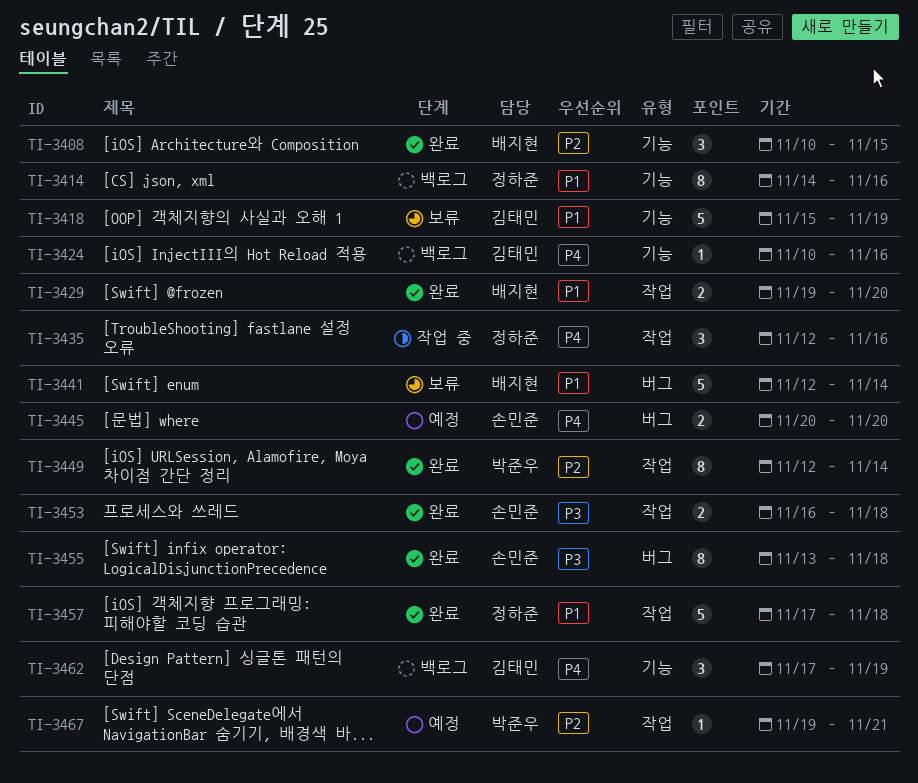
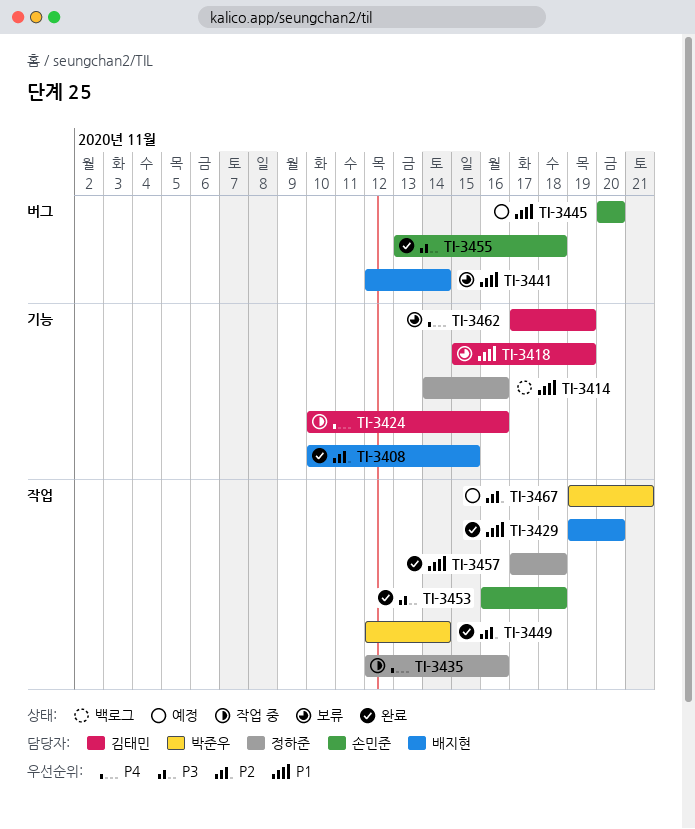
TI-3424, status: 백로그 -> 작업 중
TI-3445, priority: P4 -> P1
TI-3462, status: 백로그 -> 보류

